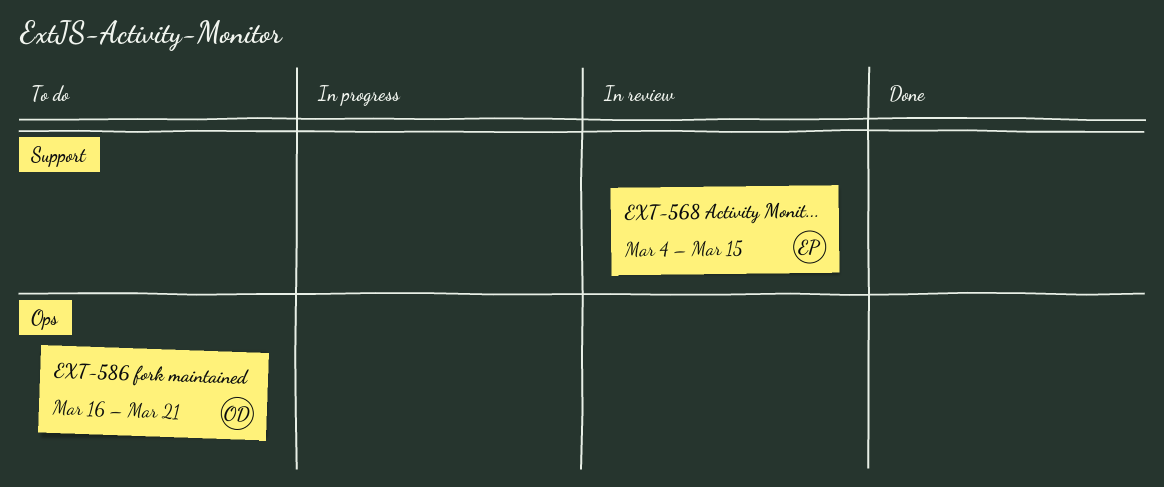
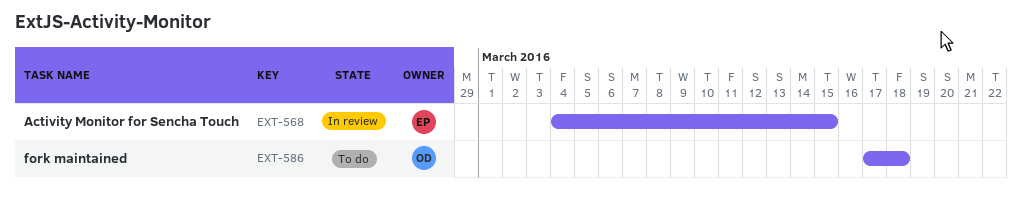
EXT-586, start: Mar 16 -> Mar 17
EXT-586, due: Mar 21 -> Mar 18

